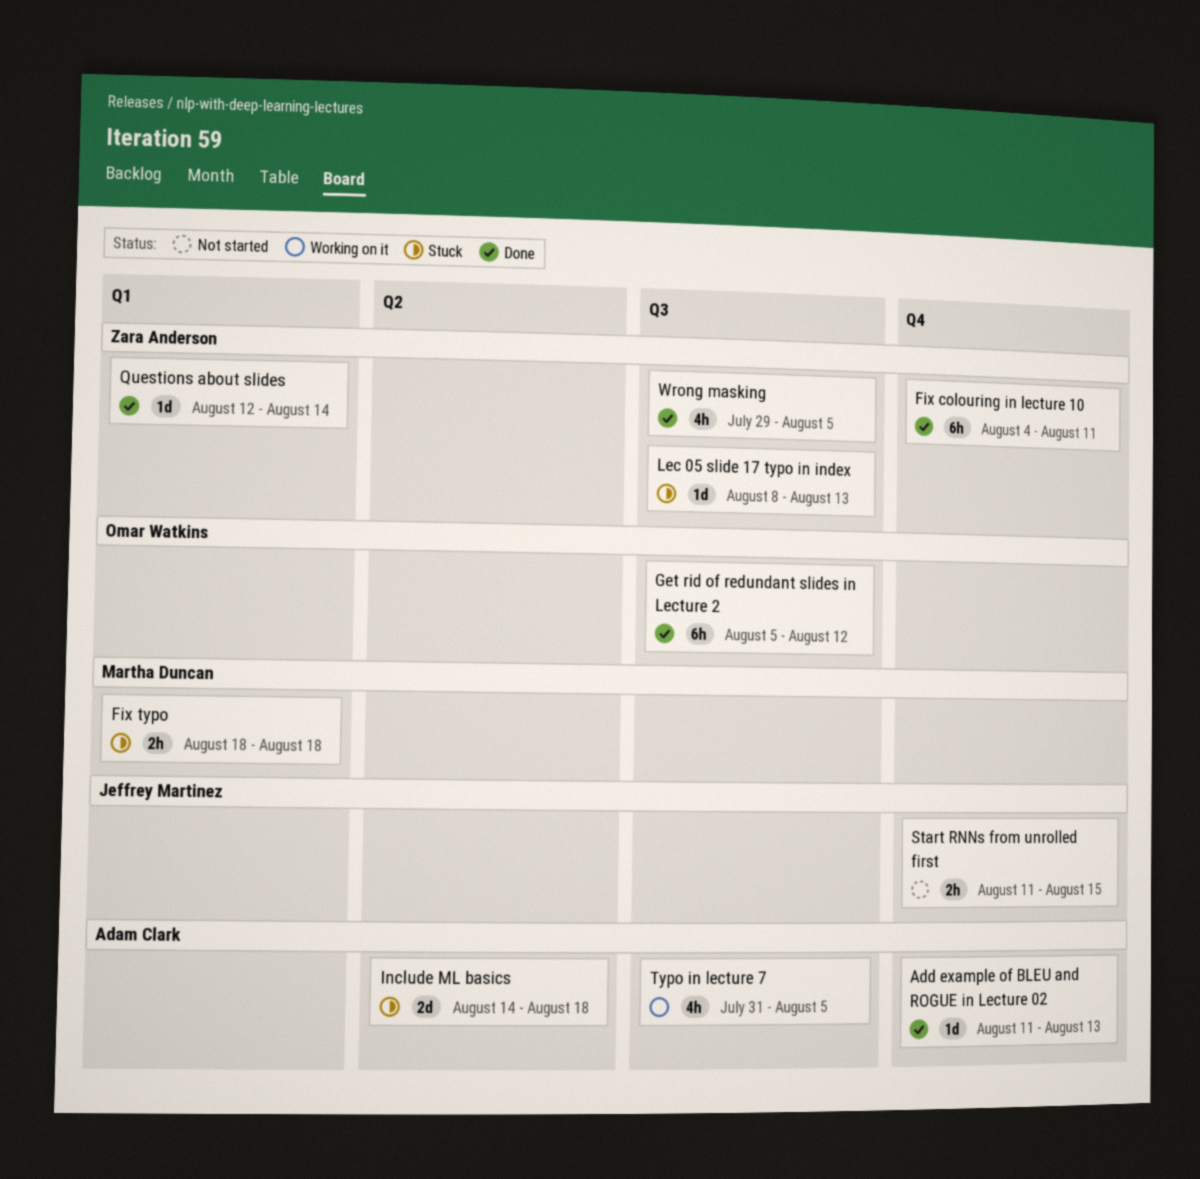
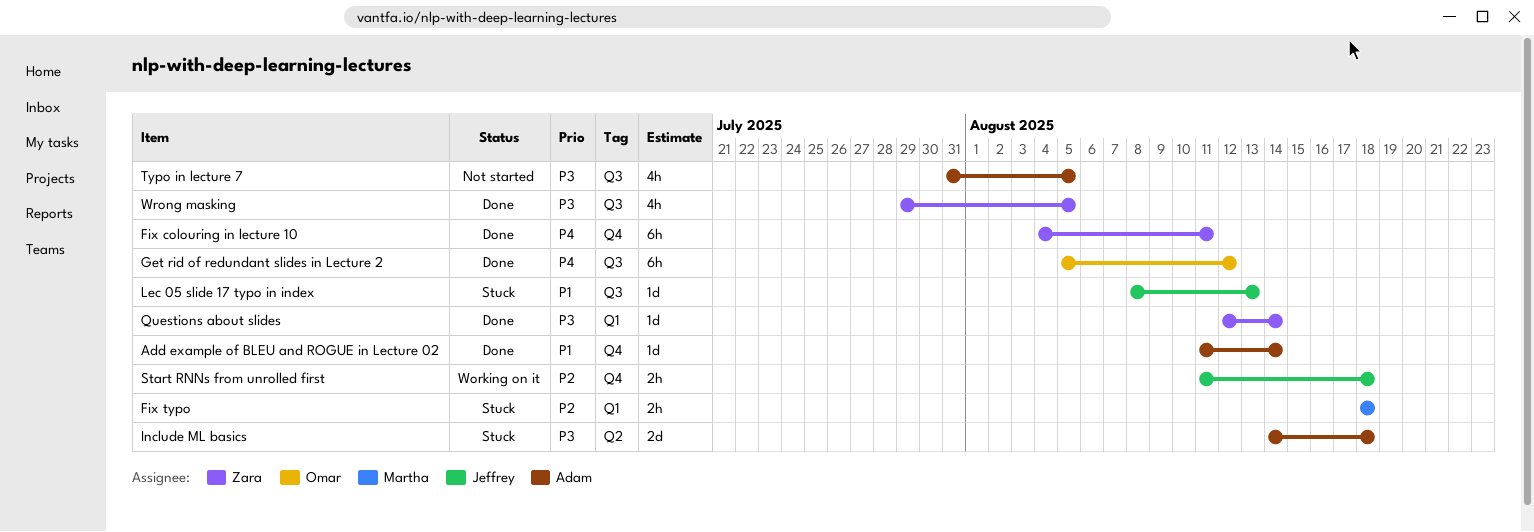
Add example of BLEU and ROGUE in Lecture 02, due: Aug 13 -> Aug 14
Lec 05 slide 17 typo in index, owner: Zara Anderson -> Jeffrey Martinez
Start RNNs from unrolled first, status: Not started -> Working on it
Start RNNs from unrolled first, due: Aug 15 -> Aug 18
Typo in lecture 7, status: Working on it -> Not started

